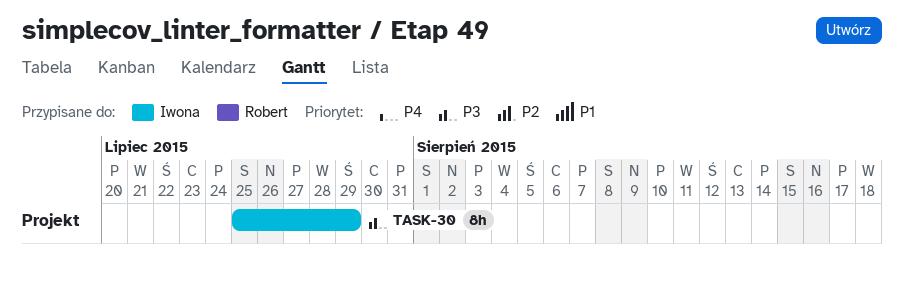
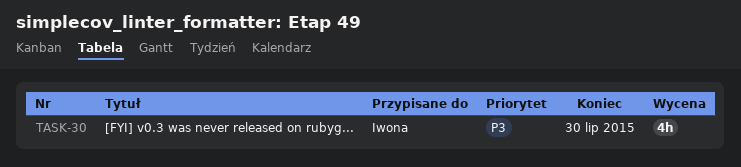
TASK-30, estimate: 8h -> 4h
TASK-30, due: Jul 29 -> Jul 30

